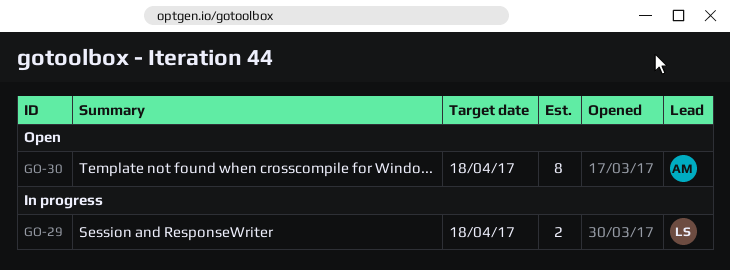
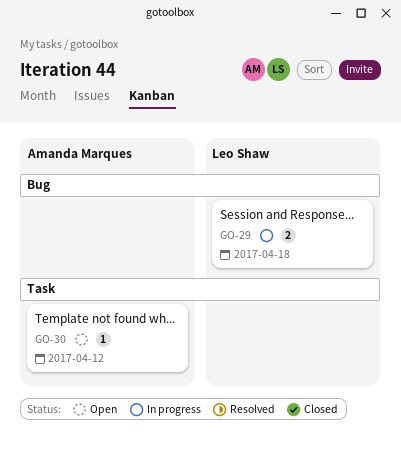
GO-30, estimate: 8 -> 1
GO-30, due: Apr 18 -> Apr 12

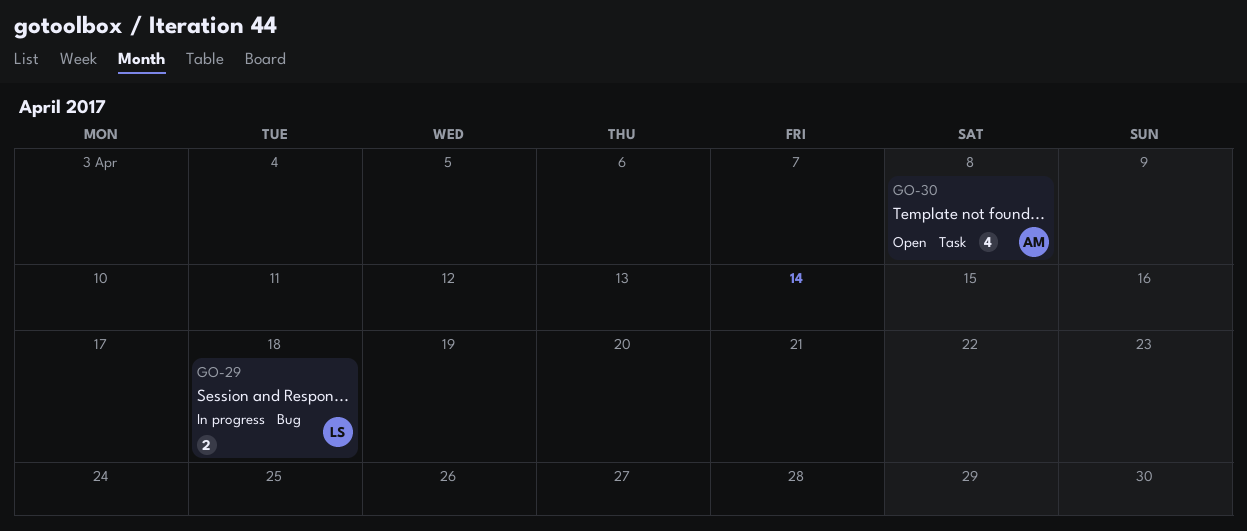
GO-30, estimate: 1 -> 4
GO-30, due: Apr 12 -> Apr 8

